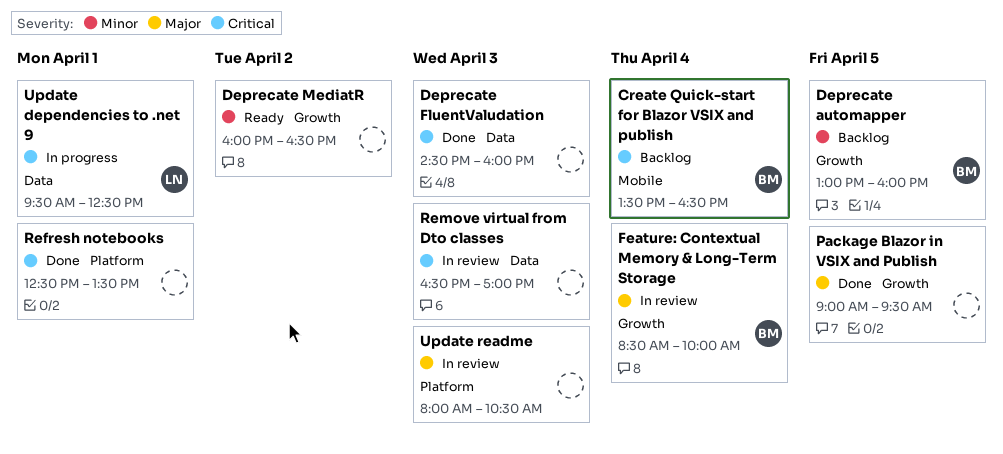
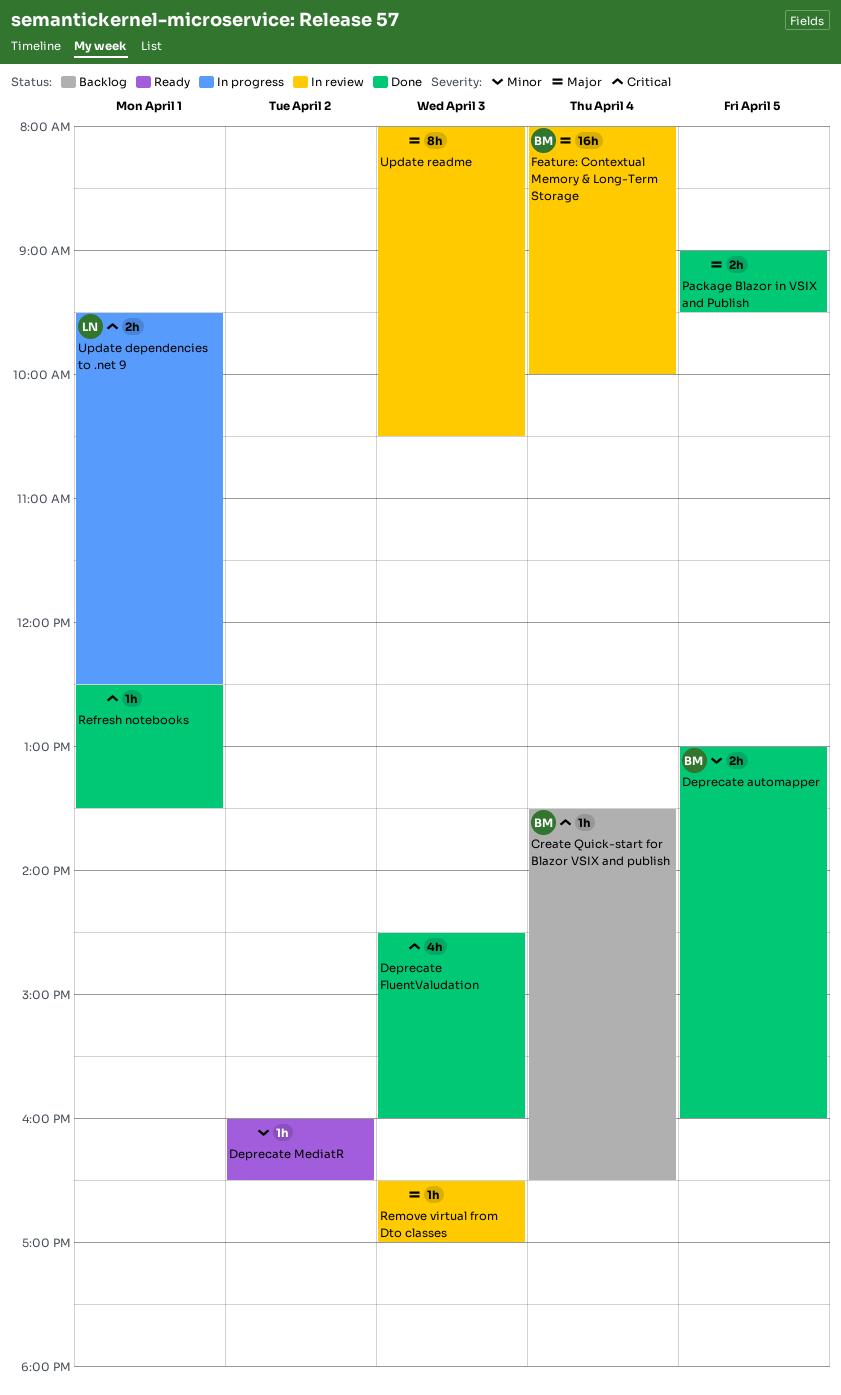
Deprecate automapper, status: Backlog -> Done
Feature: Contextual Memory & Long-Term Storage, begins: 08:30 -> 08:00
Remove virtual from Dto classes, priority: Critical -> Major

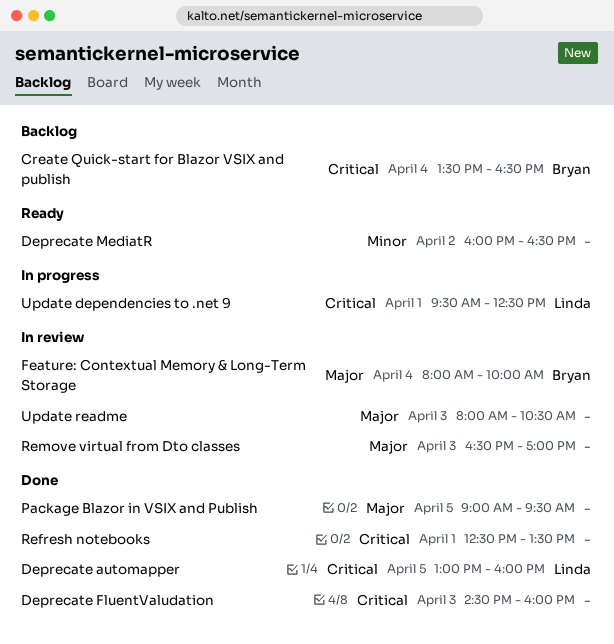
Deprecate automapper, owner: Bryan -> Linda
Deprecate automapper, priority: Minor -> Critical

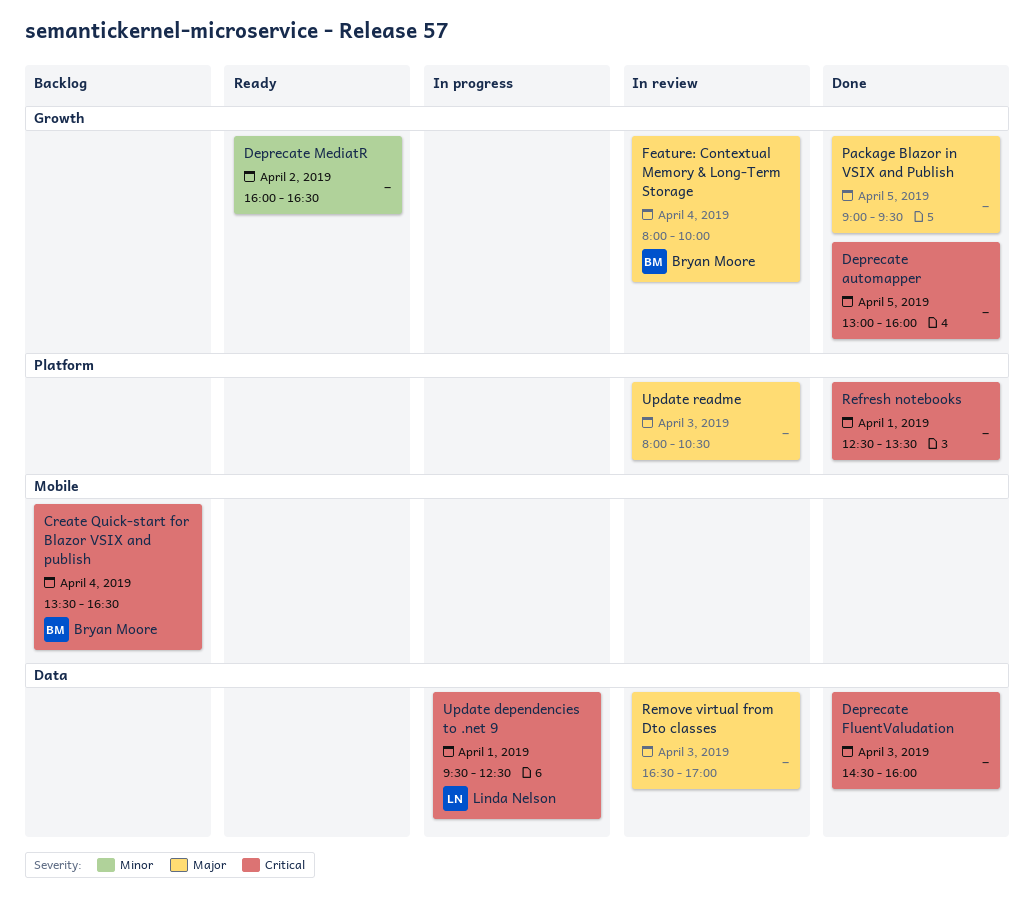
Deprecate automapper, owner: Linda Nelson -> none

